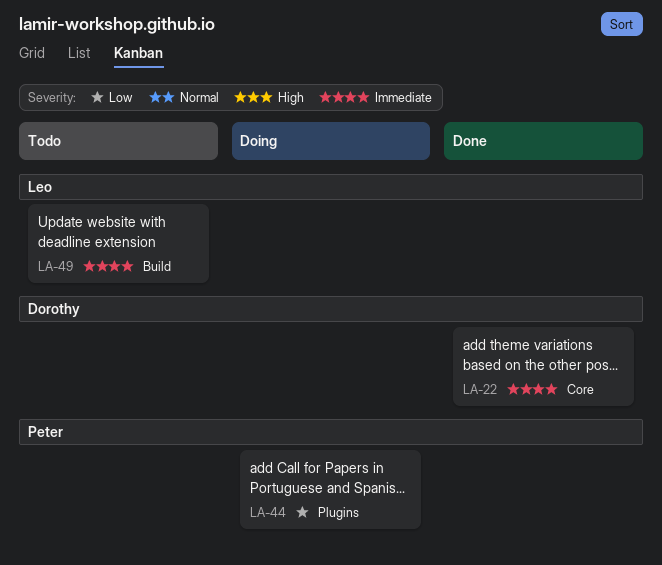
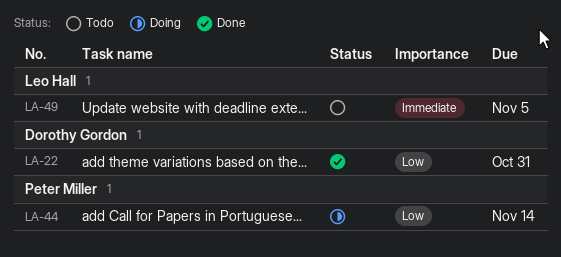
LA-22, priority: Immediate -> Low

